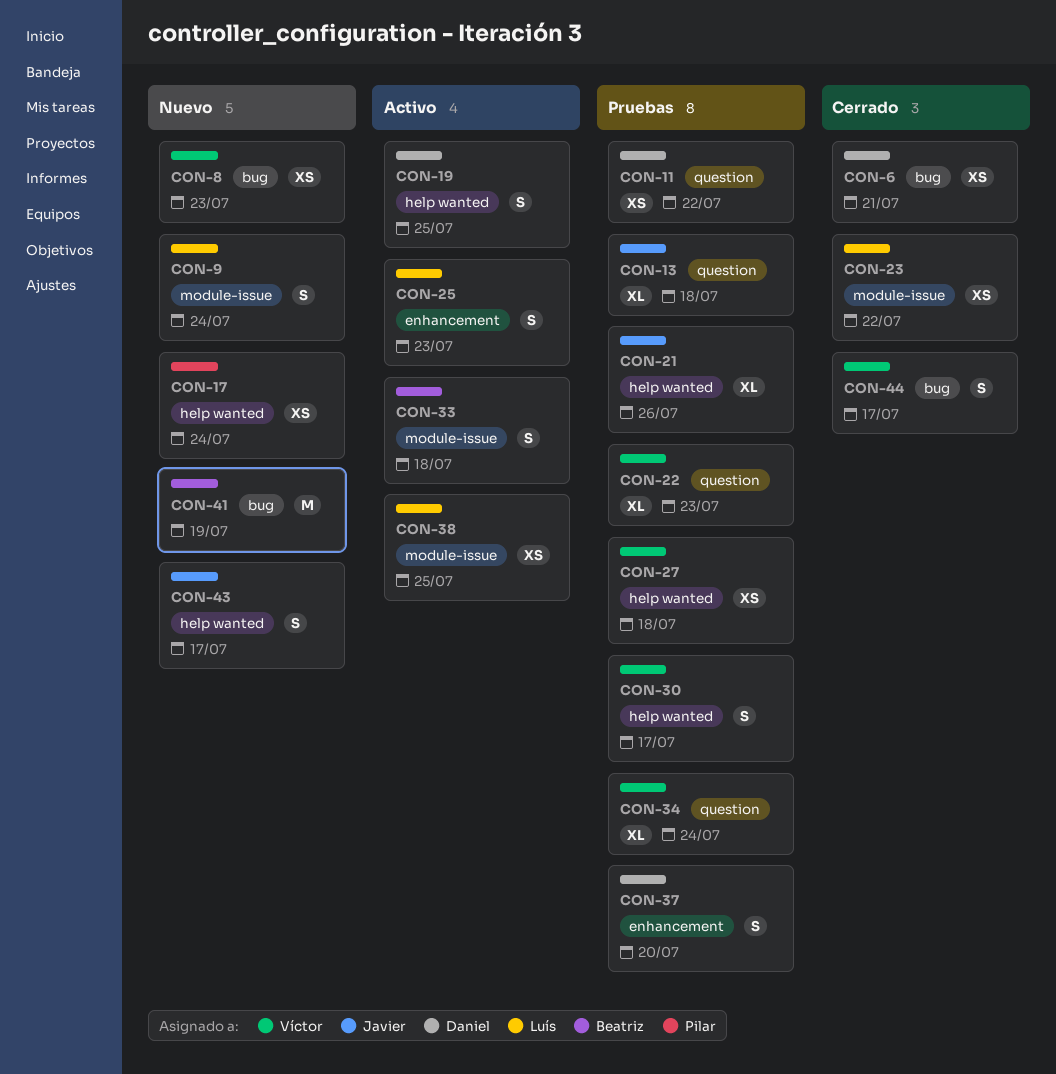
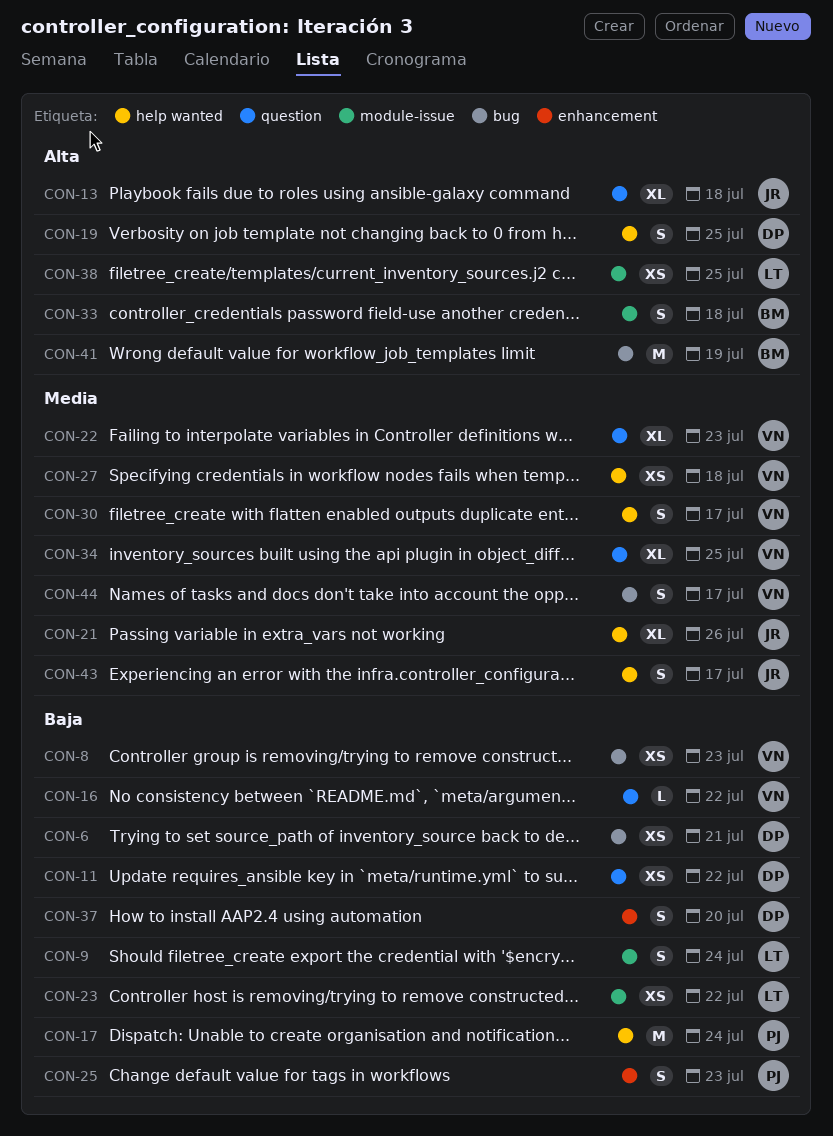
CON-16: none -> present
CON-17, estimate: XS -> M
CON-25, owner: Luís -> Pilar
CON-34, due: Jul 24 -> Jul 25

